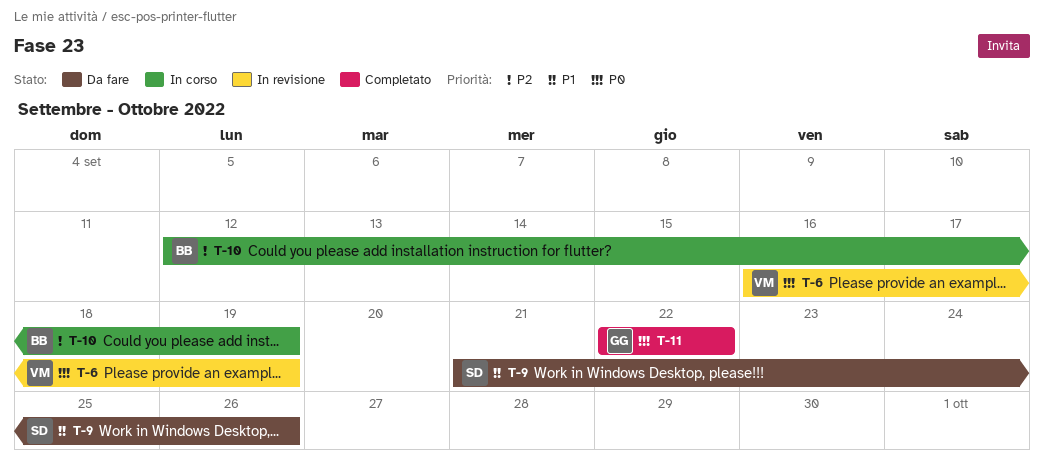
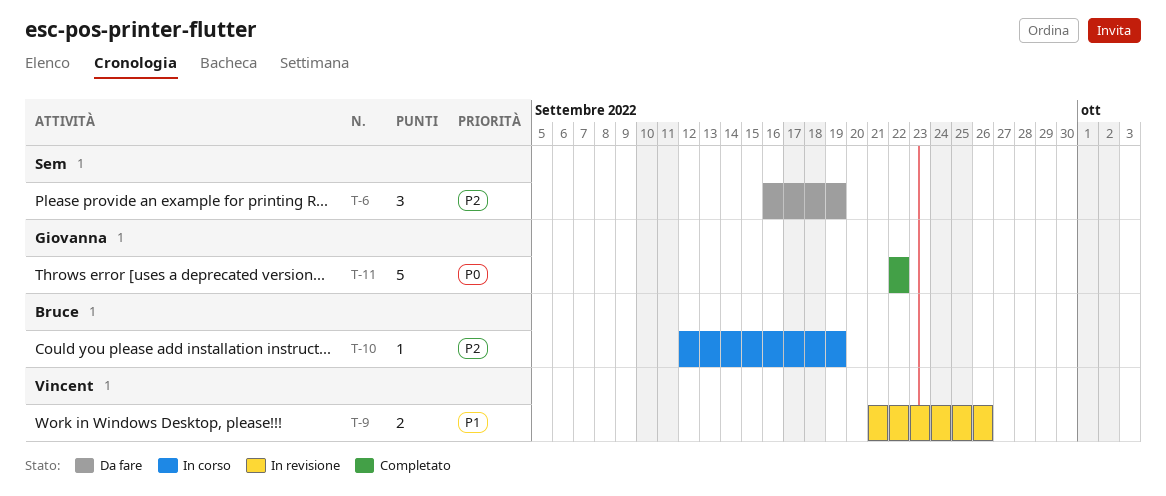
T-6, status: In revisione -> Da fare
T-6, owner: Vincent -> Sem
T-6, priority: P0 -> P2
T-9, status: Da fare -> In revisione
T-9, owner: Sem -> Vincent

